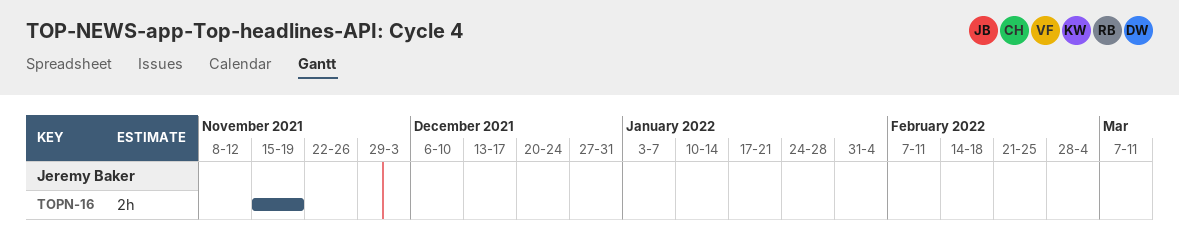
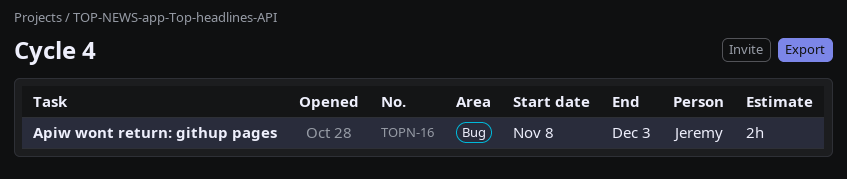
TOPN-16, start: Nov 15 -> Nov 8
TOPN-16, due: Nov 19 -> Dec 3

